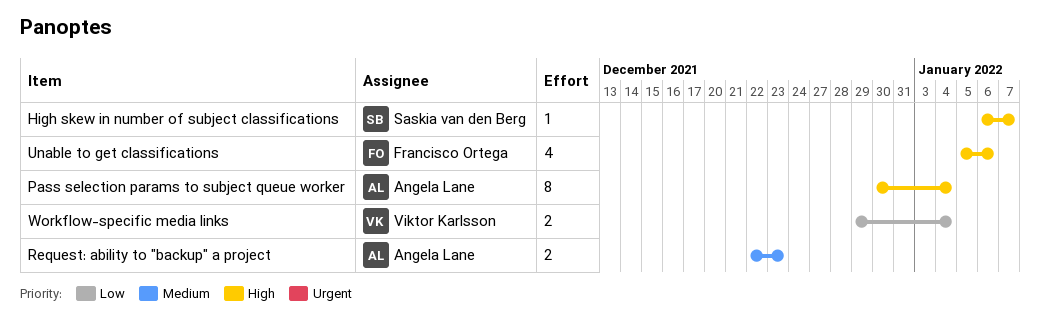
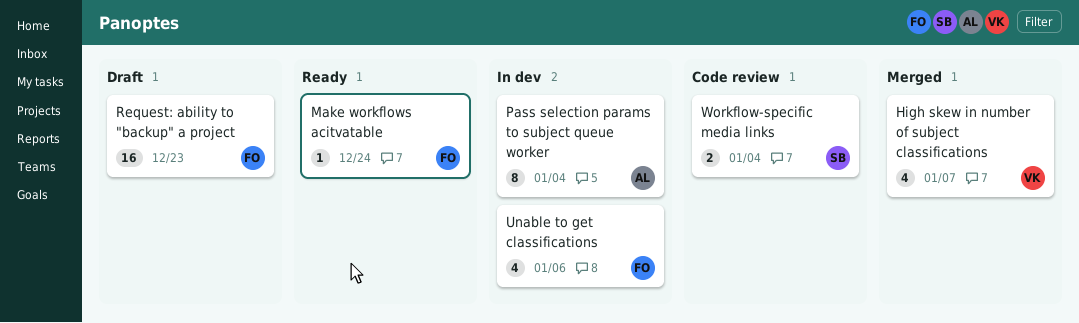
High skew in number of subject classifications, owner: Saskia van den Berg -> Viktor Karlsson
High skew in number of subject classifications, estimate: 1 -> 4
Make workflows acitvatable: none -> present
Request: ability to "backup" a project, owner: Angela Lane -> Francisco Ortega
Request: ability to "backup" a project, estimate: 2 -> 16
Workflow-specific media links, owner: Viktor Karlsson -> Saskia van den Berg

